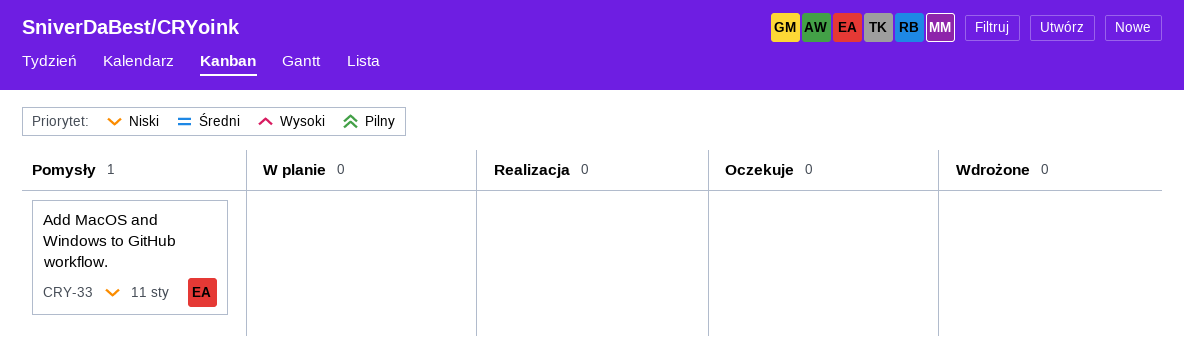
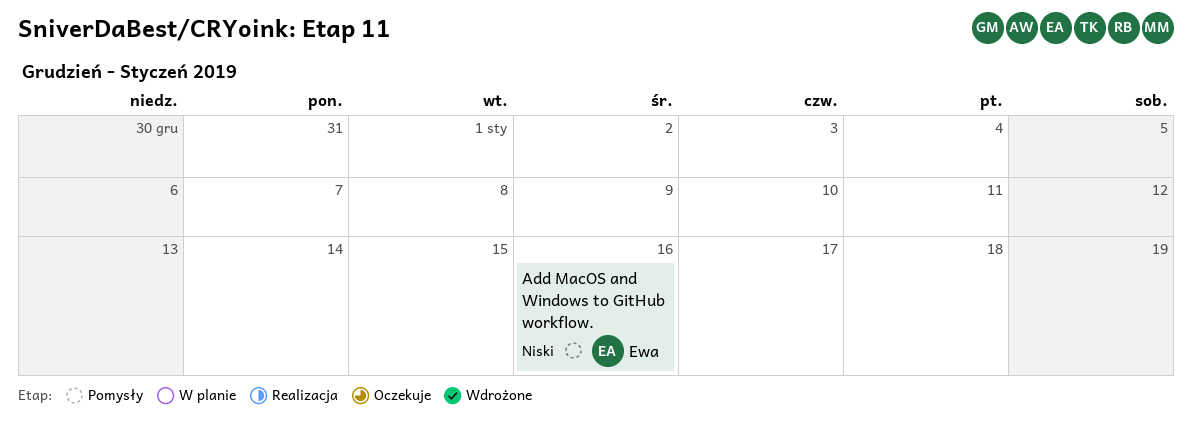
Add MacOS and Windows to GitHub workflow., due: Jan 11 -> Jan 16

